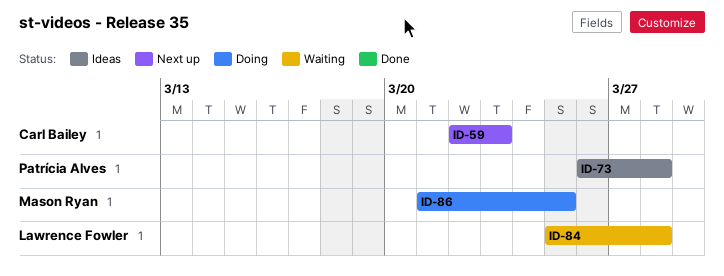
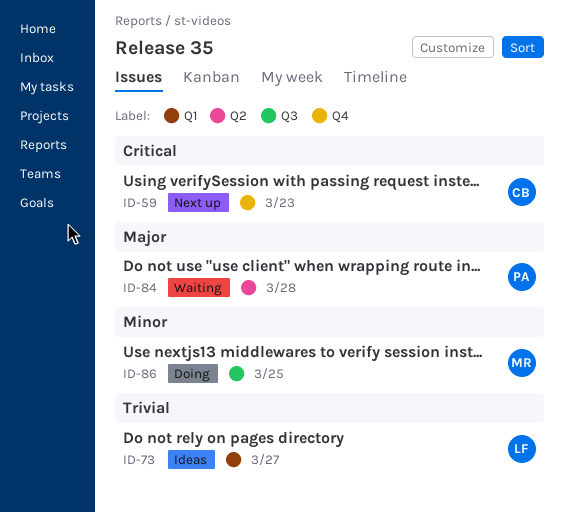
ID-73, owner: Patrícia Alves -> Lawrence Fowler
ID-73, due: Mar 28 -> Mar 27
ID-84, owner: Lawrence Fowler -> Patrícia Alves

